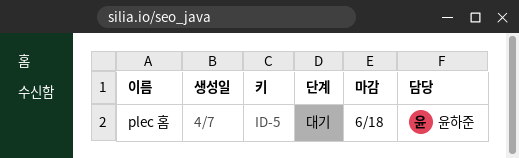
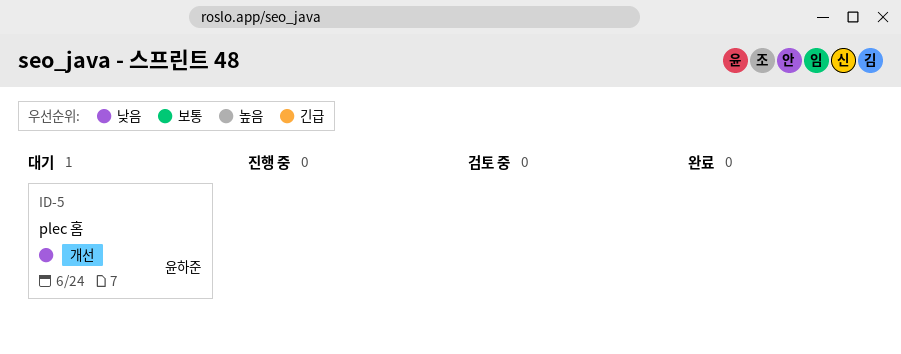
ID-5, due: Jun 18 -> Jun 24

